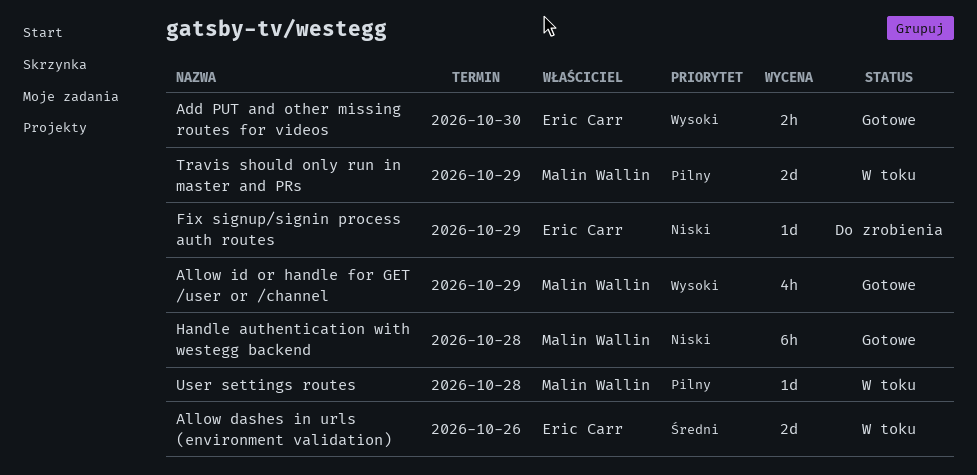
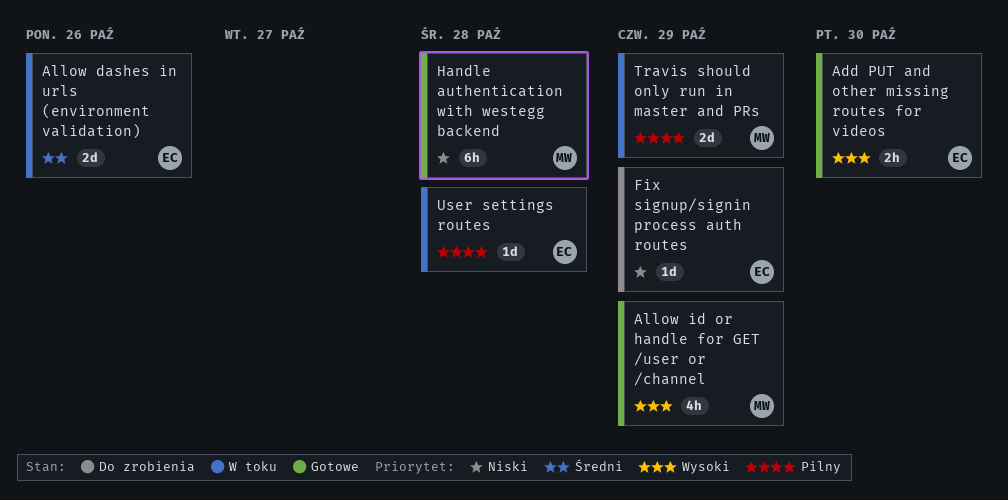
User settings routes, owner: Malin Wallin -> Eric Carr

